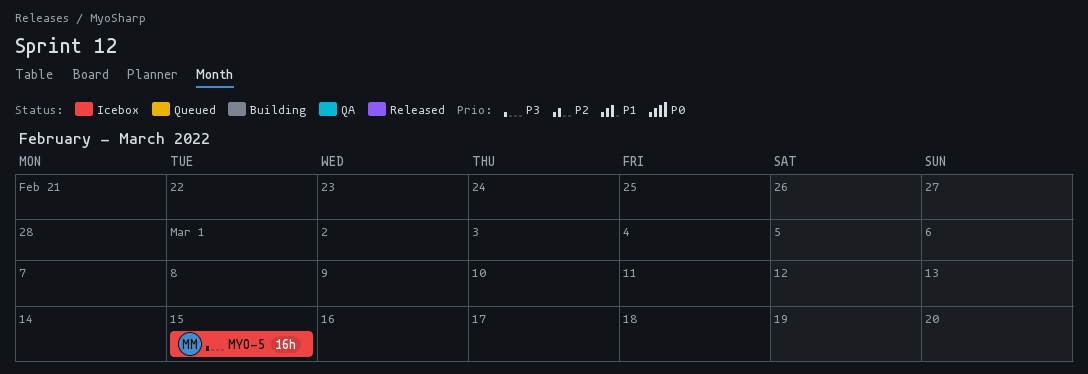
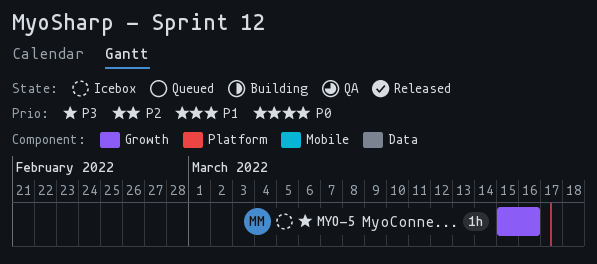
MYO-5, estimate: 16h -> 1h
MYO-5, due: Mar 15 -> Mar 16

